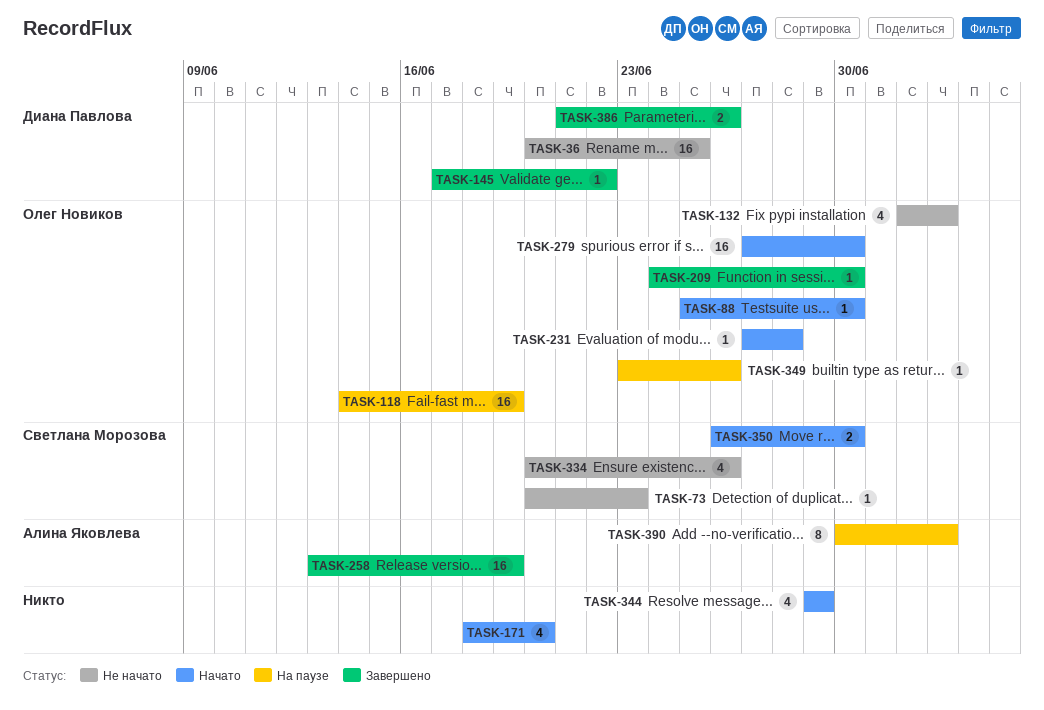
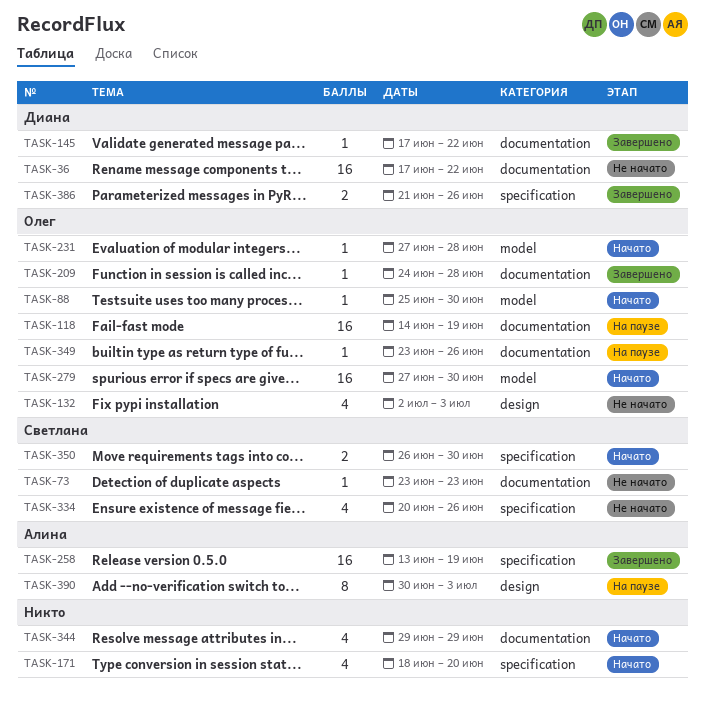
TASK-36, start: Jun 20 -> Jun 17
TASK-36, due: Jun 25 -> Jun 22
TASK-73, start: Jun 20 -> Jun 23
TASK-209, due: Jun 30 -> Jun 28

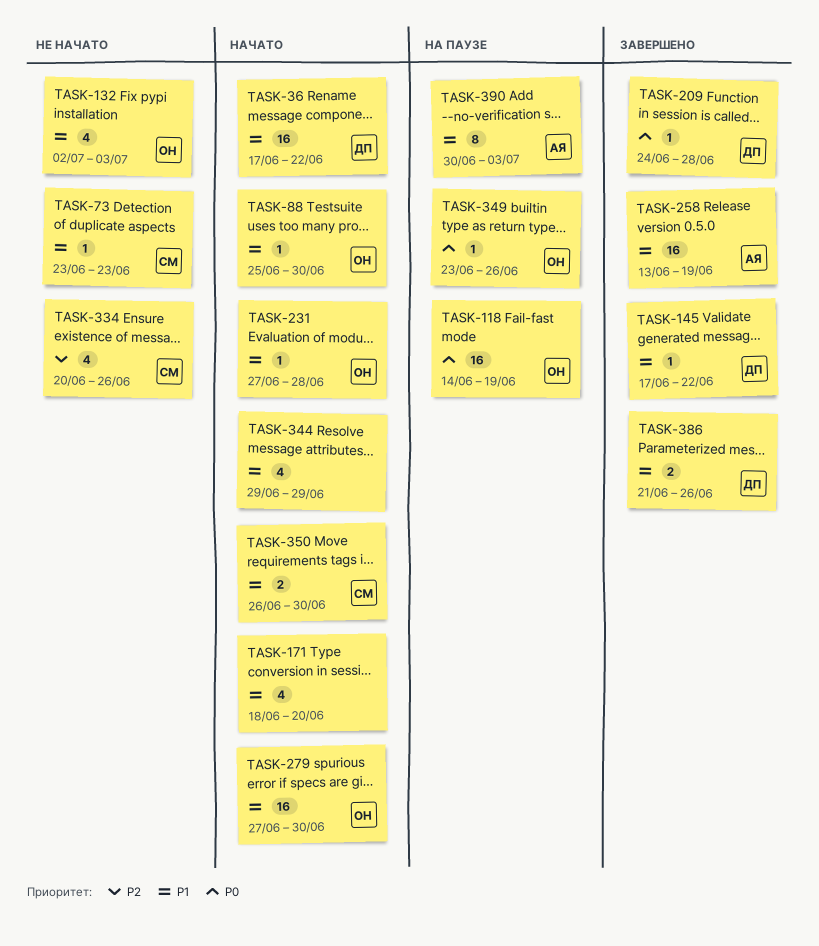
TASK-36, status: Не начато -> Начато
TASK-209, owner: Олег -> Диана

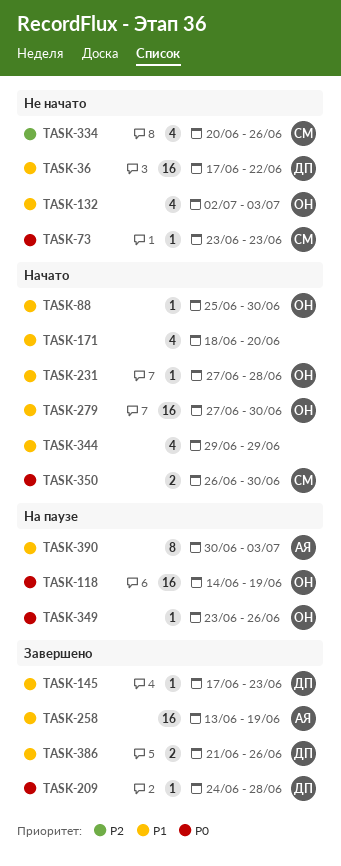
TASK-36, status: Начато -> Не начато
TASK-73, priority: P1 -> P0
TASK-145, due: Jun 22 -> Jun 23
TASK-350, priority: P1 -> P0

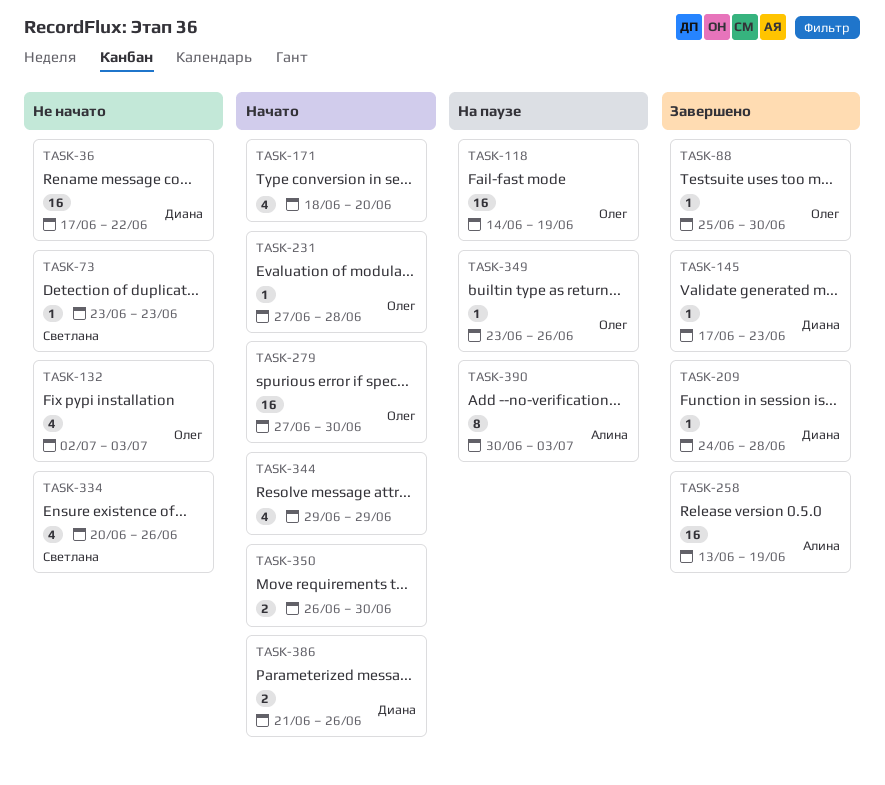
TASK-88, status: Начато -> Завершено
TASK-350, owner: Светлана -> none
TASK-386, status: Завершено -> Начато

